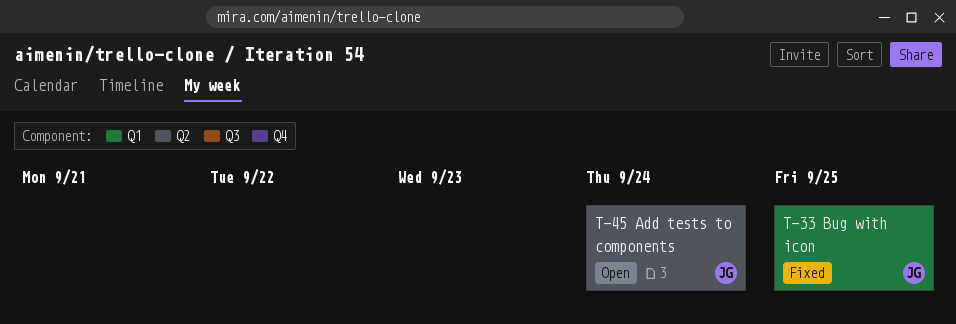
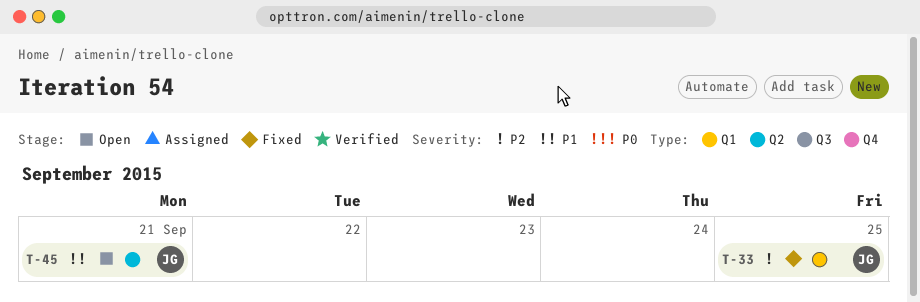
T-45, due: Sep 24 -> Sep 21

